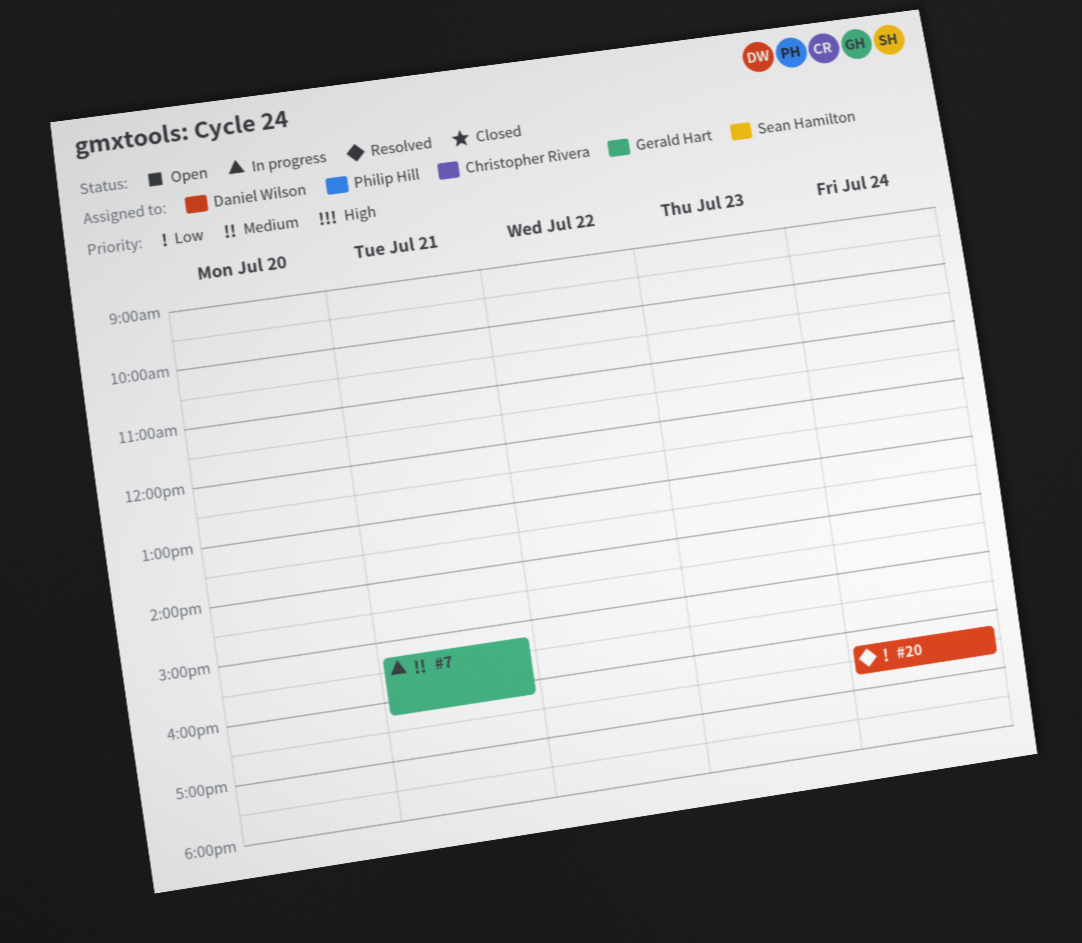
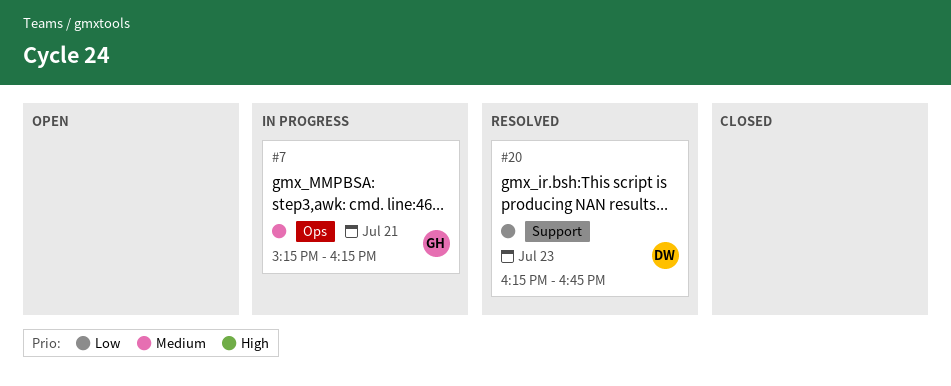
#20, day: Jul 24 -> Jul 23

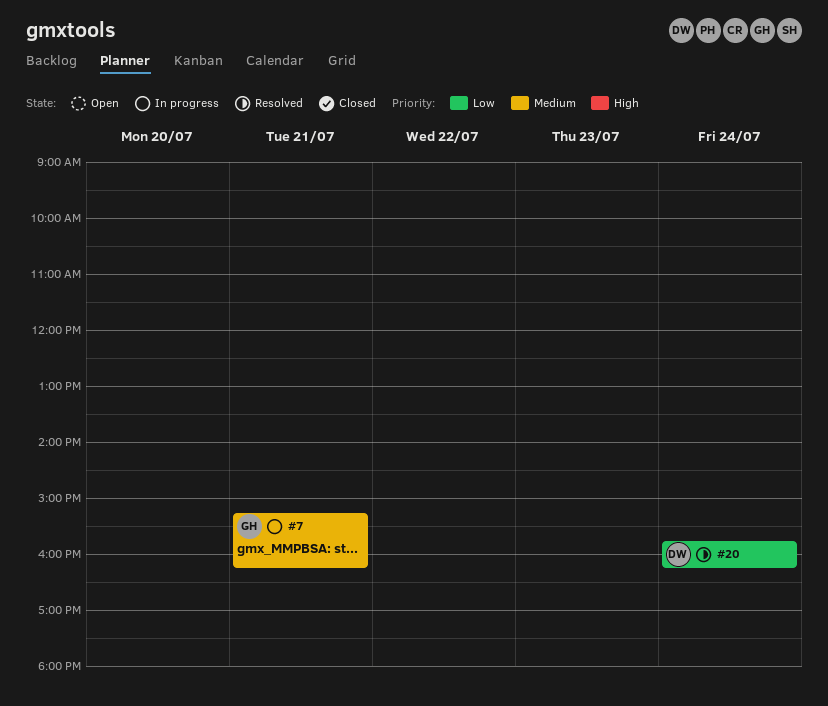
#20, day: Jul 23 -> Jul 24
#20, begins: 16:15 -> 15:45
#20, ends: 16:45 -> 16:15

